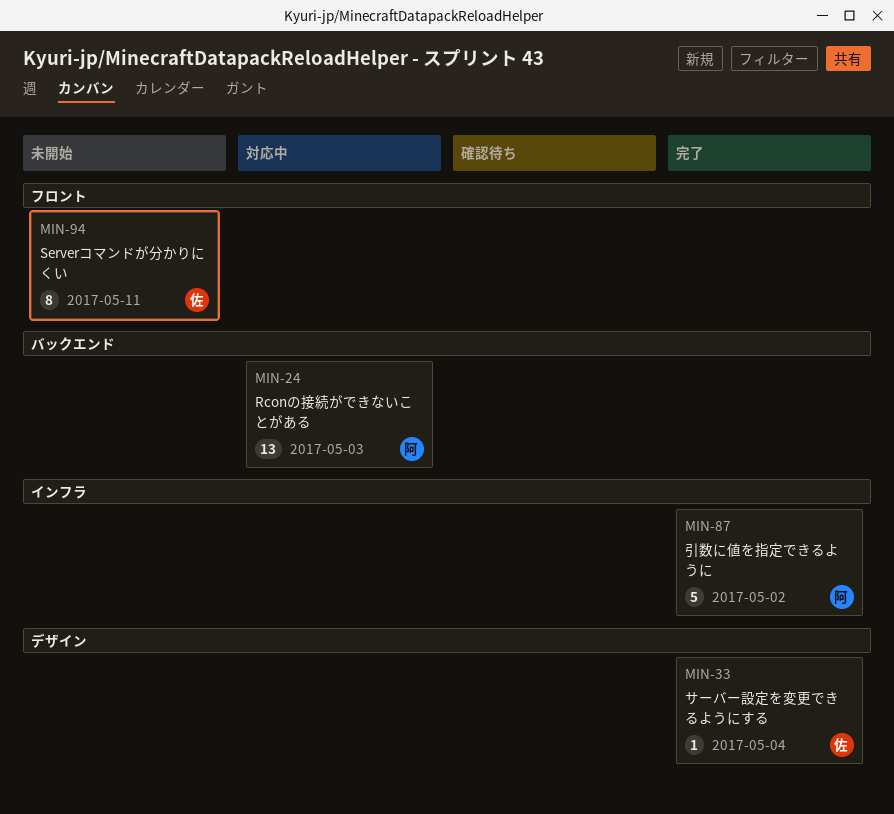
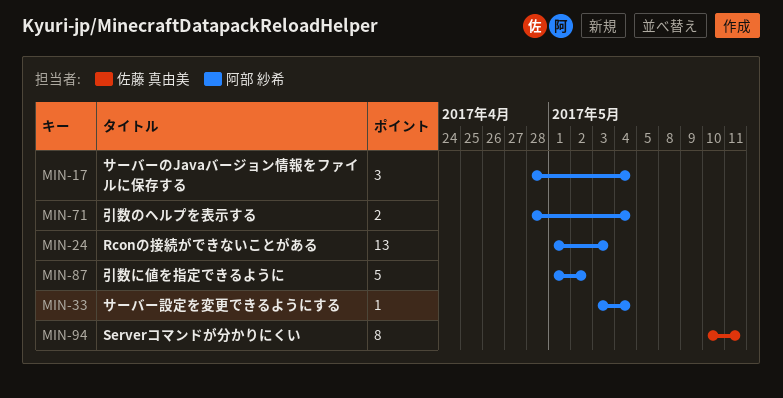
MIN-17: none -> present
MIN-33, owner: 佐藤 真由美 -> 阿部 紗希
MIN-71: none -> present

